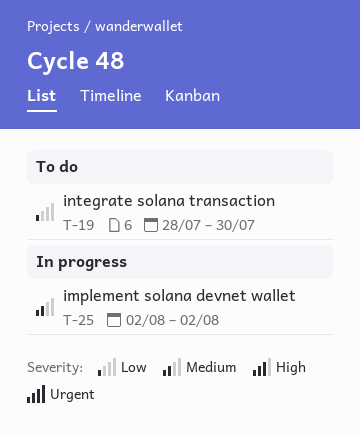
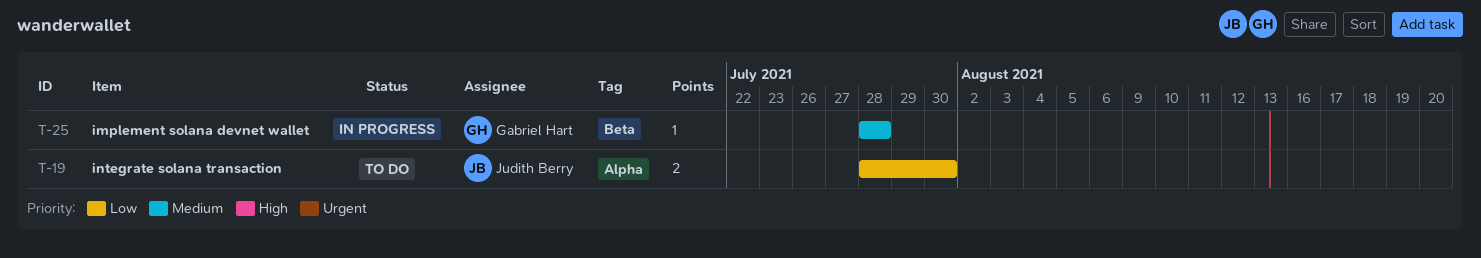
T-25, start: Aug 2 -> Jul 28
T-25, due: Aug 2 -> Jul 28

